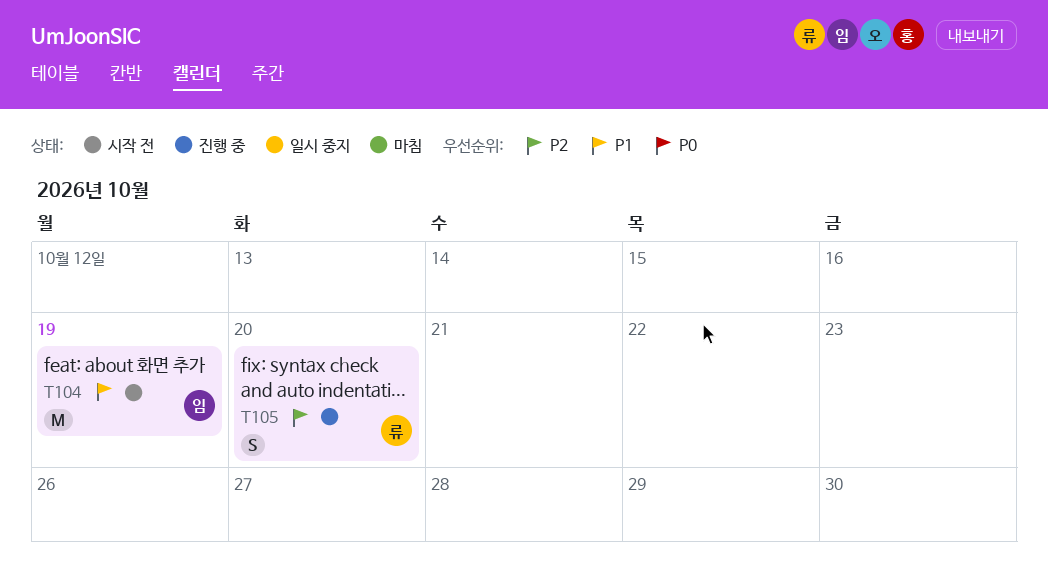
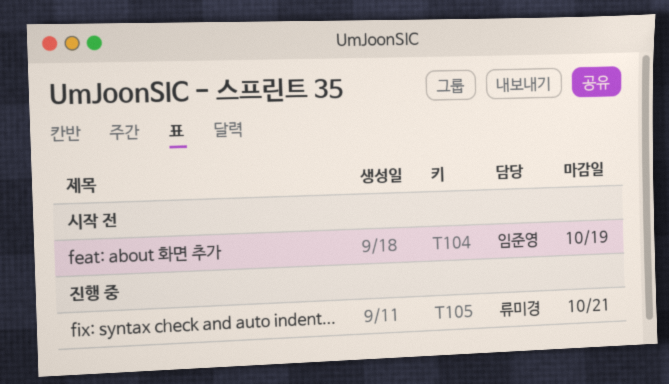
T105, due: Oct 20 -> Oct 21

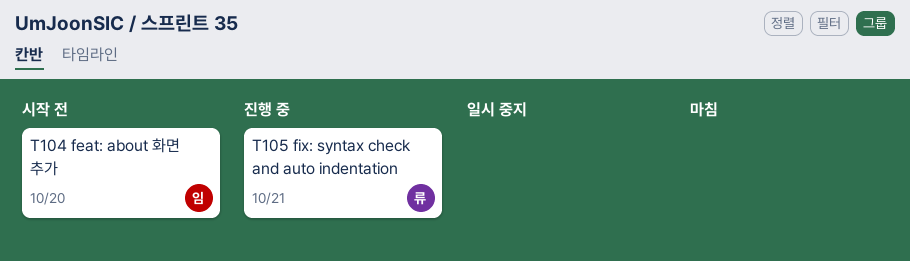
T104, due: Oct 19 -> Oct 20

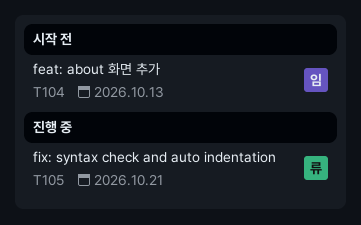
T104, due: Oct 20 -> Oct 13

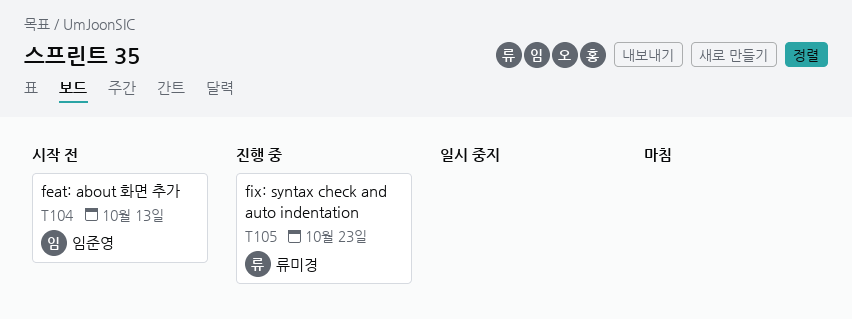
T105, due: Oct 21 -> Oct 23

